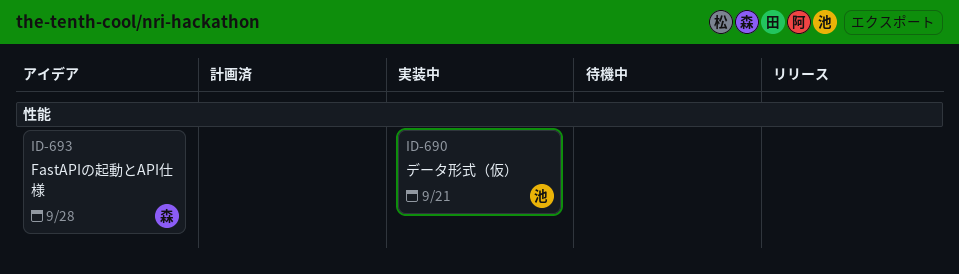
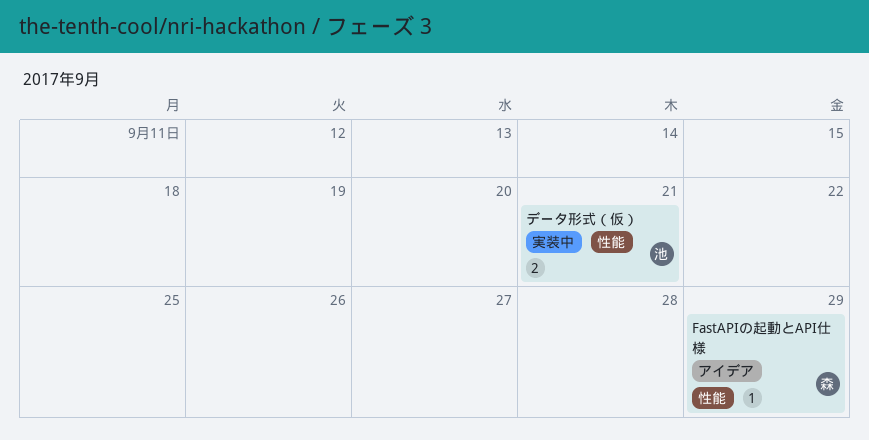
FastAPIの起動とAPI仕様, due: Sep 28 -> Sep 29

